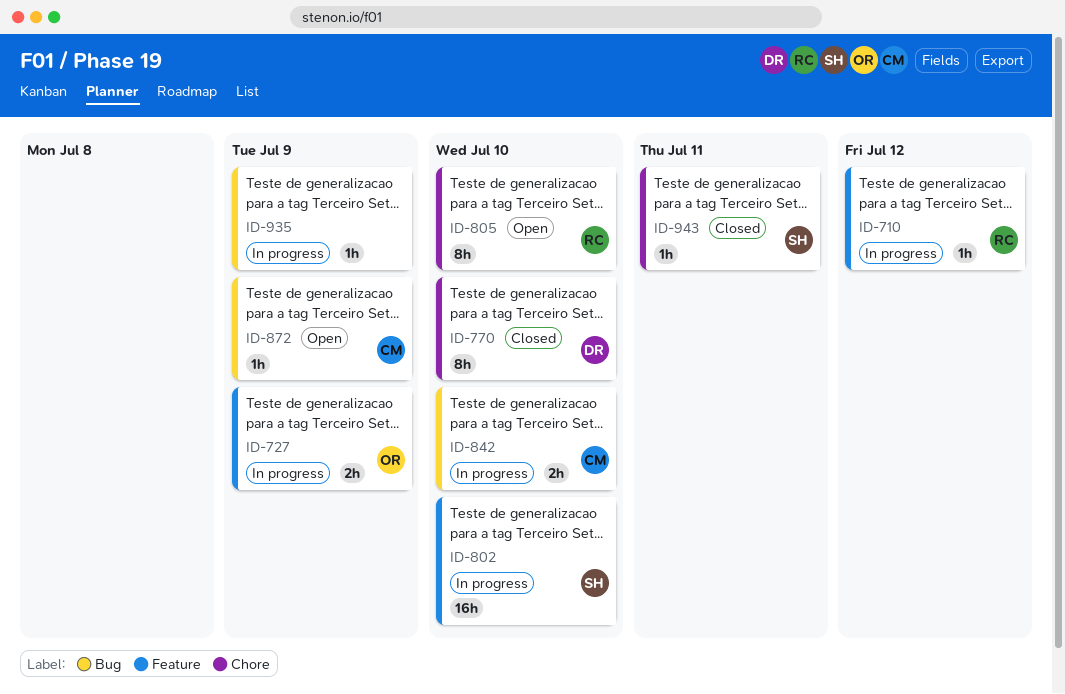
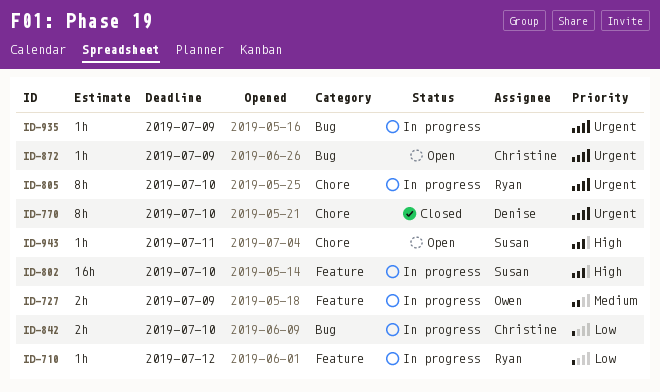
ID-805, status: Open -> In progress
ID-943, status: Closed -> Open

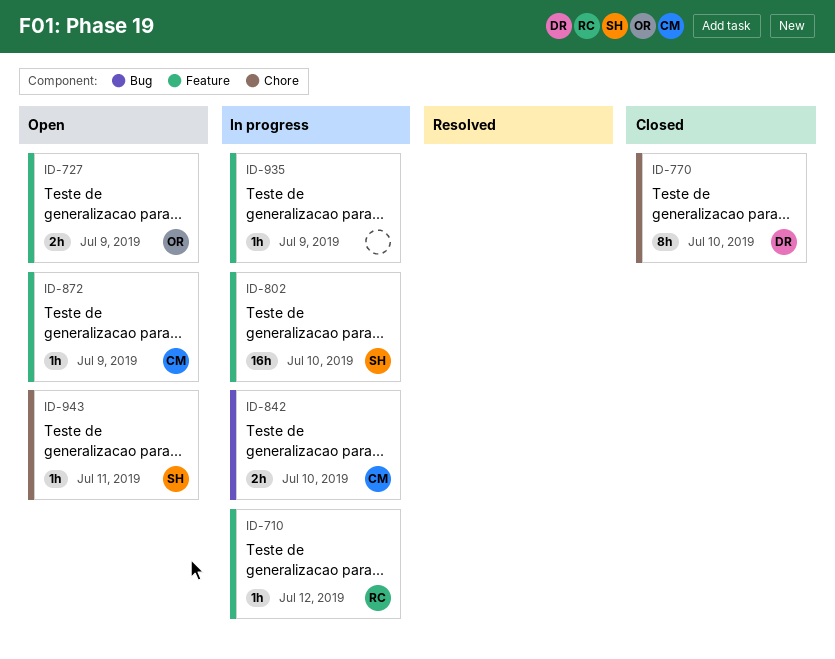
ID-727, status: In progress -> Open
ID-805: present -> none
ID-872, label: Bug -> Feature
ID-935, label: Bug -> Feature

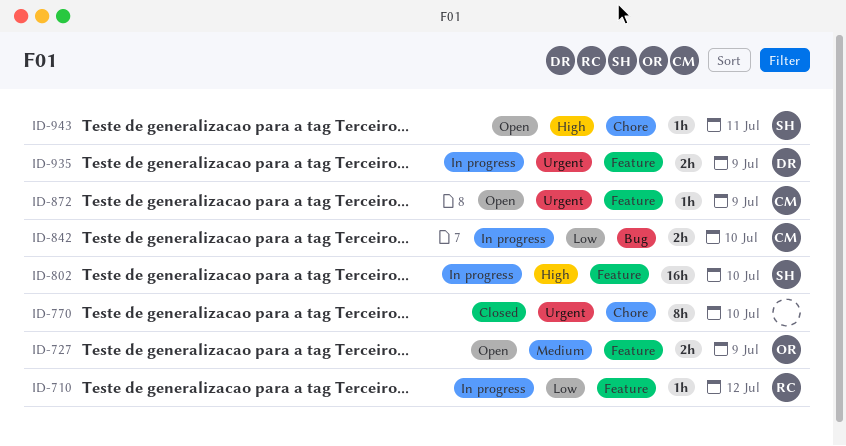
ID-770, owner: DR -> none
ID-935, owner: none -> DR
ID-935, estimate: 1h -> 2h

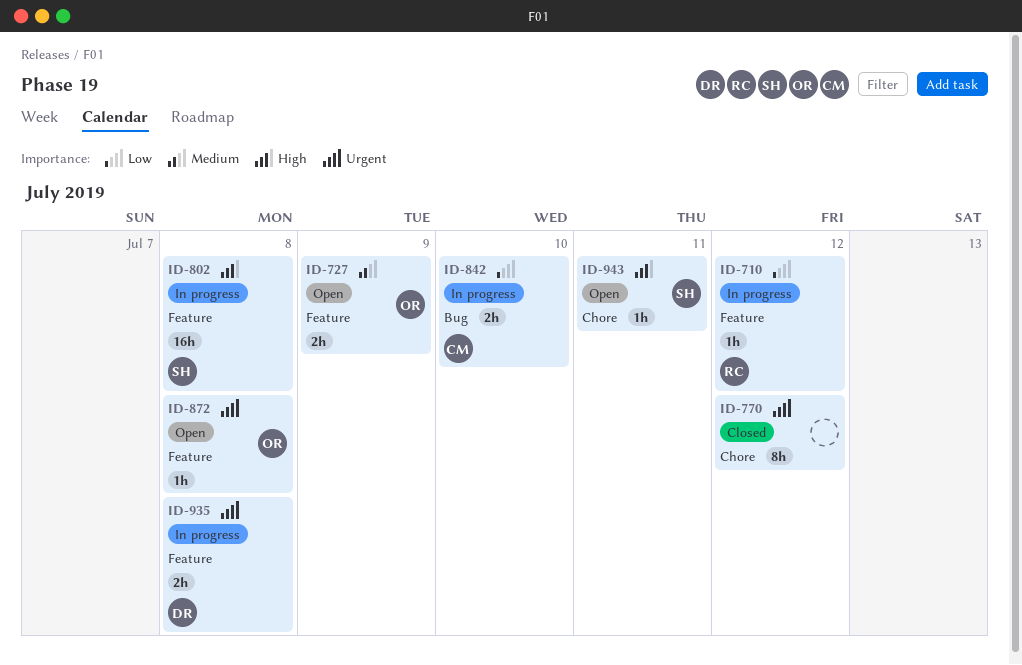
ID-770, due: Jul 10 -> Jul 12
ID-802, due: Jul 10 -> Jul 8
ID-872, owner: CM -> OR
ID-872, due: Jul 9 -> Jul 8
ID-935, due: Jul 9 -> Jul 8

